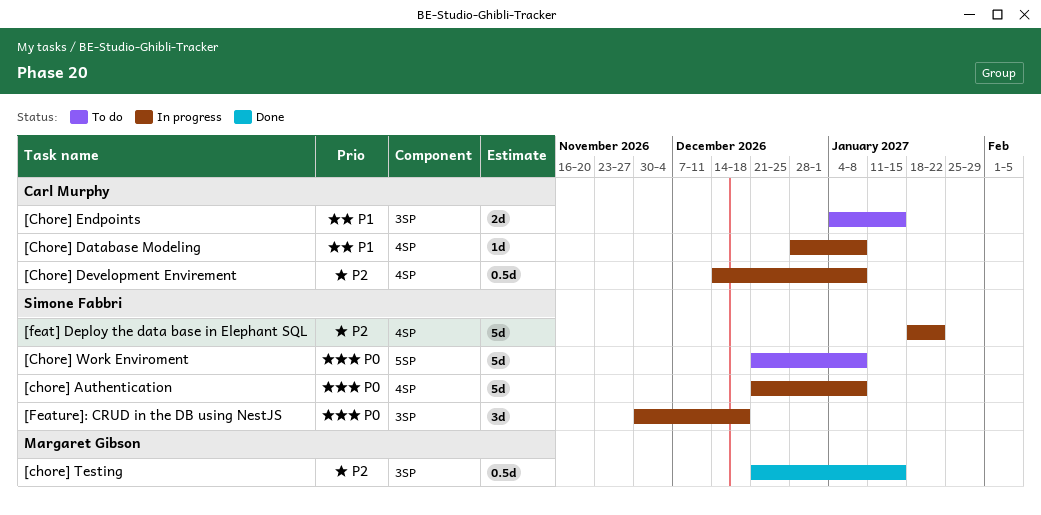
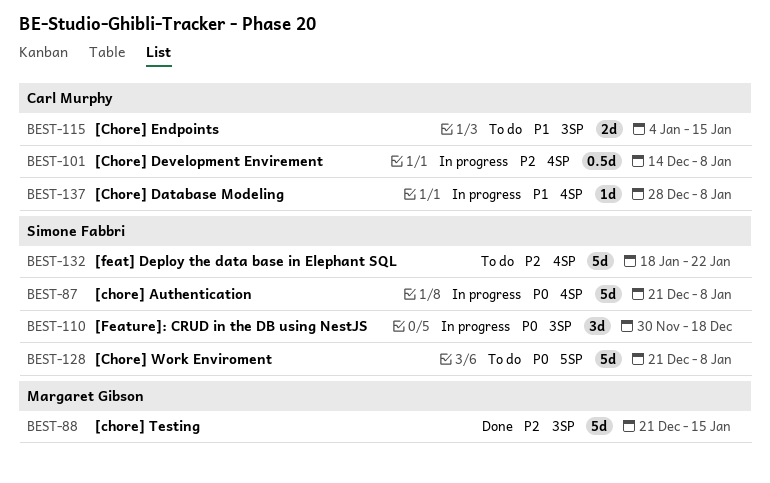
[chore] Testing, estimate: 0.5d -> 5d
[feat] Deploy the data base in Elephant SQL, status: In progress -> To do

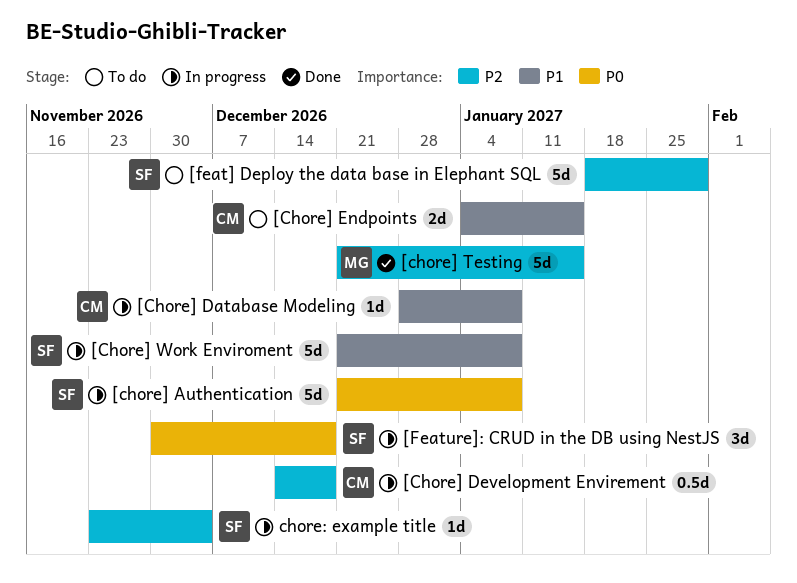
[Chore] Development Envirement, due: Jan 8 -> Dec 18
[Chore] Work Enviroment, status: To do -> In progress
[Chore] Work Enviroment, priority: P0 -> P1
[feat] Deploy the data base in Elephant SQL, due: Jan 22 -> Jan 29
chore: example title: none -> present

